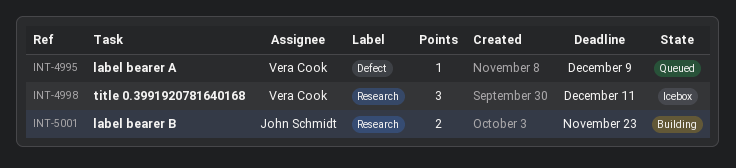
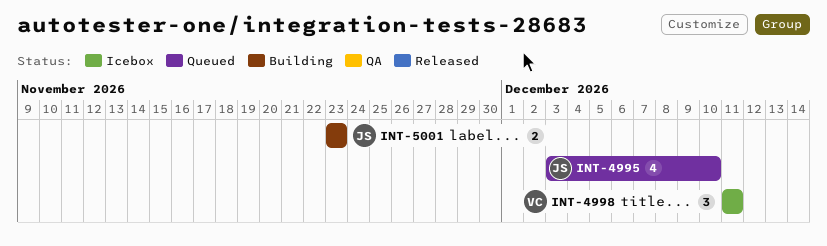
INT-4995, owner: Vera Cook -> John Schmidt
INT-4995, estimate: 1 -> 4
INT-4995, due: Dec 9 -> Dec 10

